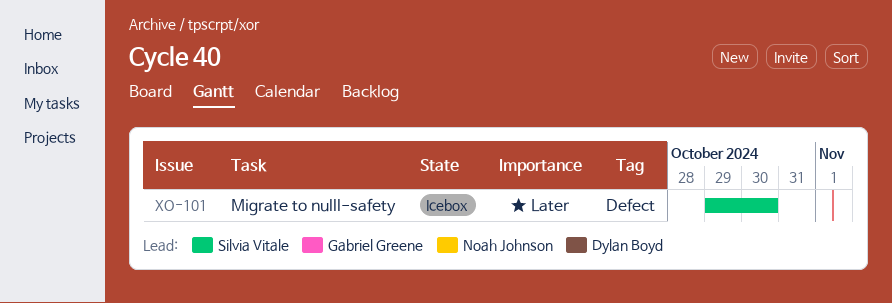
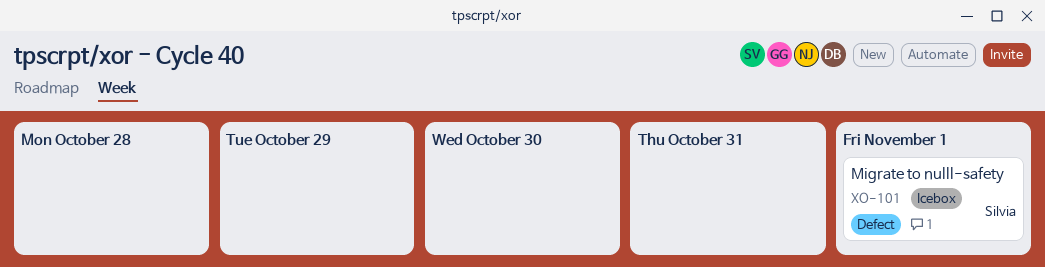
XO-101, due: Oct 30 -> Nov 1

